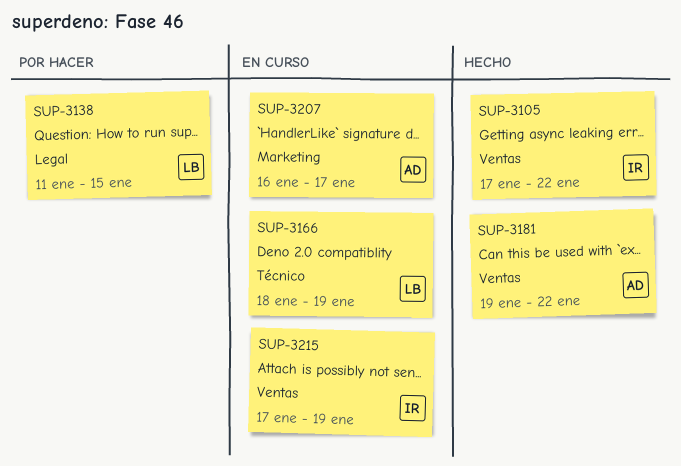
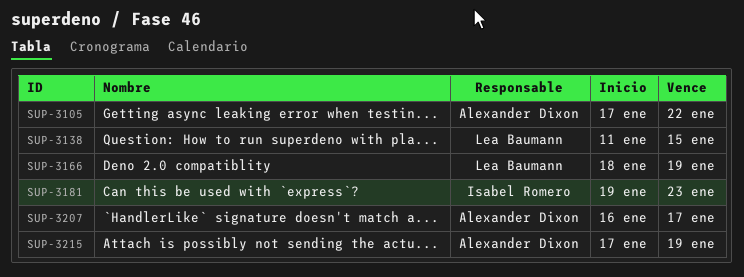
SUP-3105, owner: Isabel Romero -> Alexander Dixon
SUP-3181, owner: Alexander Dixon -> Isabel Romero
SUP-3181, due: Jan 22 -> Jan 23
SUP-3215, owner: Isabel Romero -> Alexander Dixon

